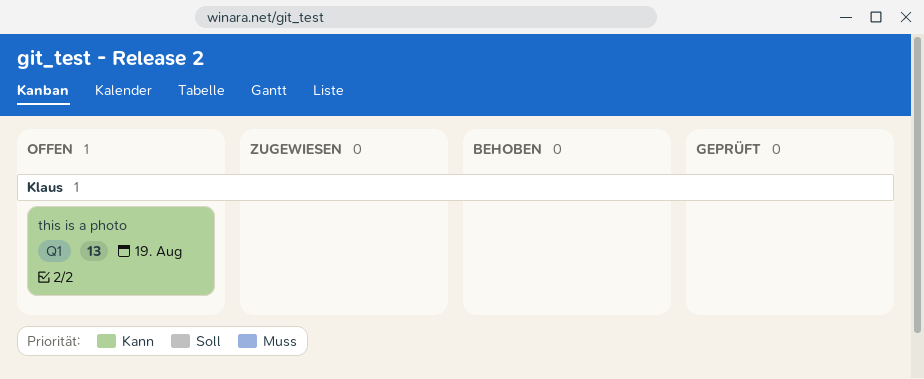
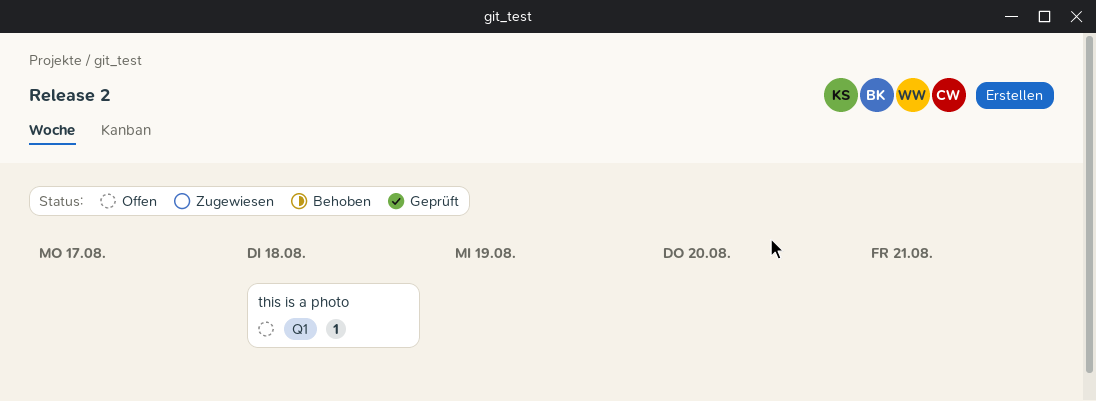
this is a photo, estimate: 13 -> 1
this is a photo, due: Aug 19 -> Aug 18

